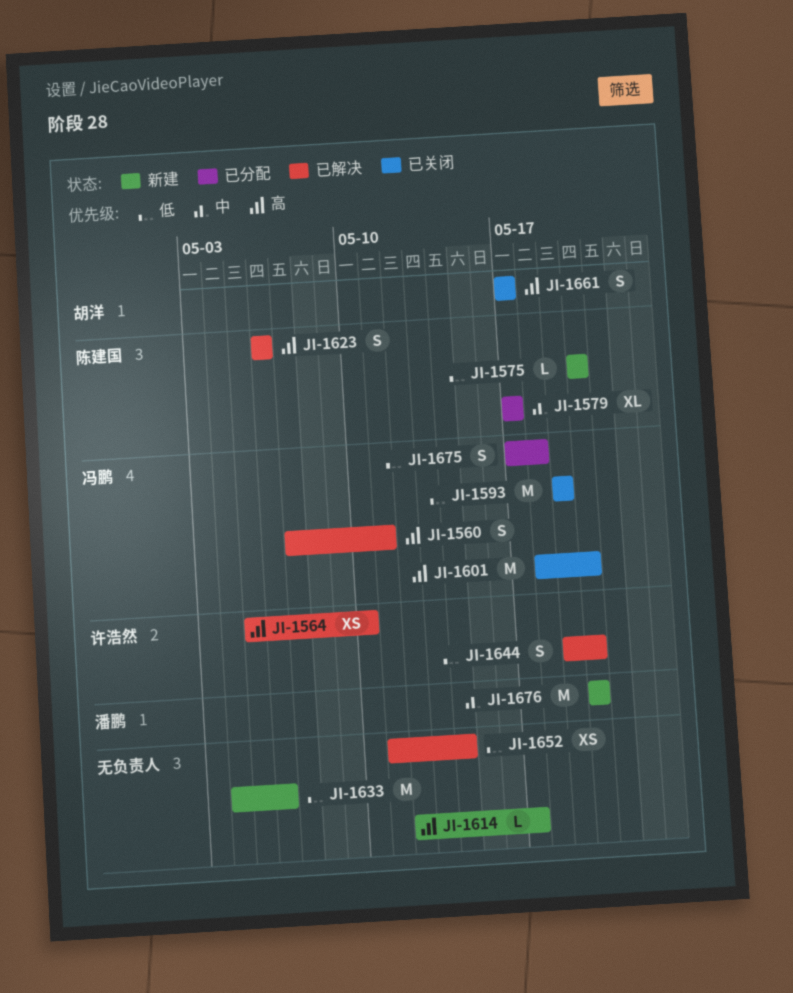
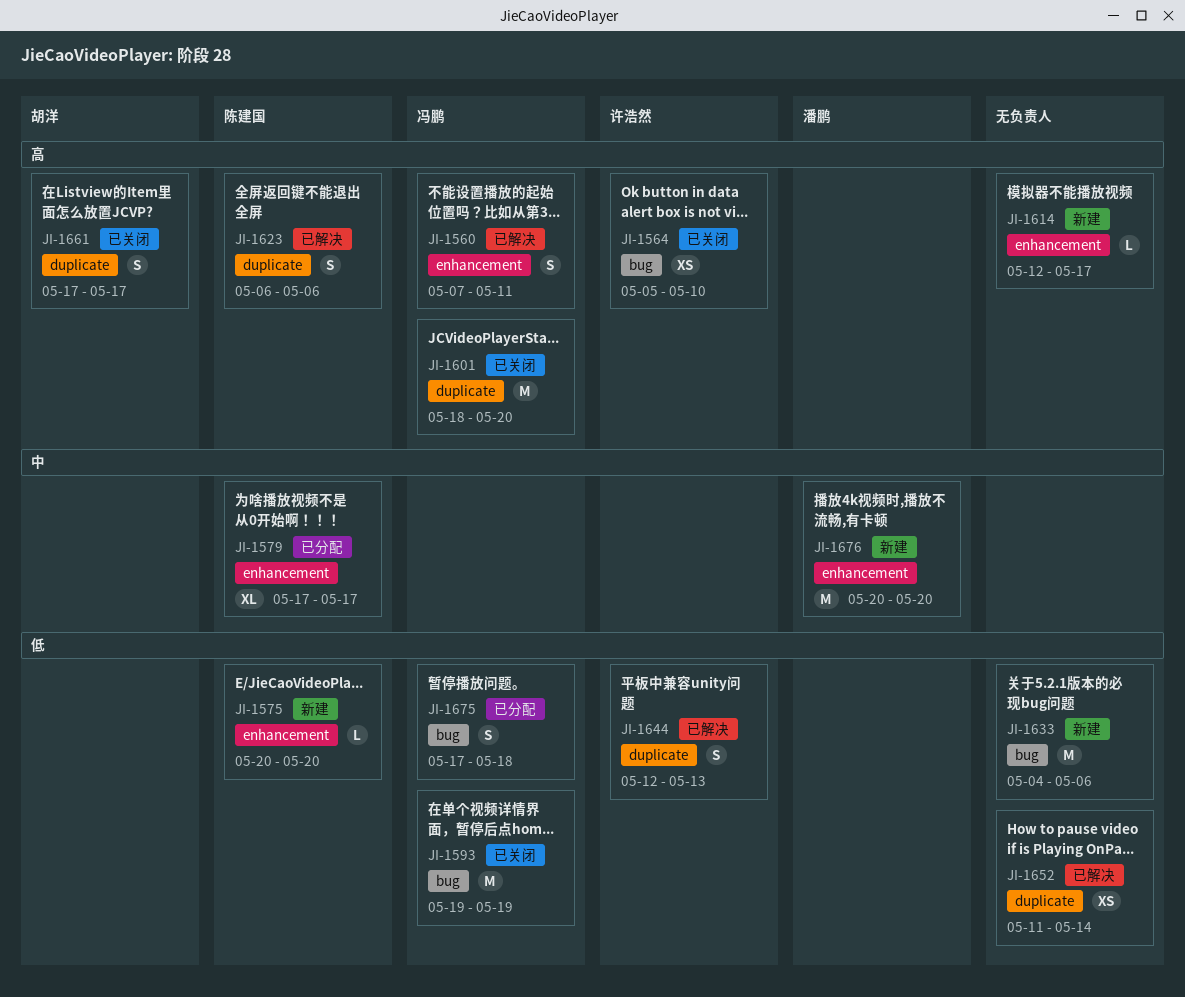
JI-1564, status: 已解决 -> 已关闭
JI-1644, start: May 19 -> May 12
JI-1644, due: May 20 -> May 13

